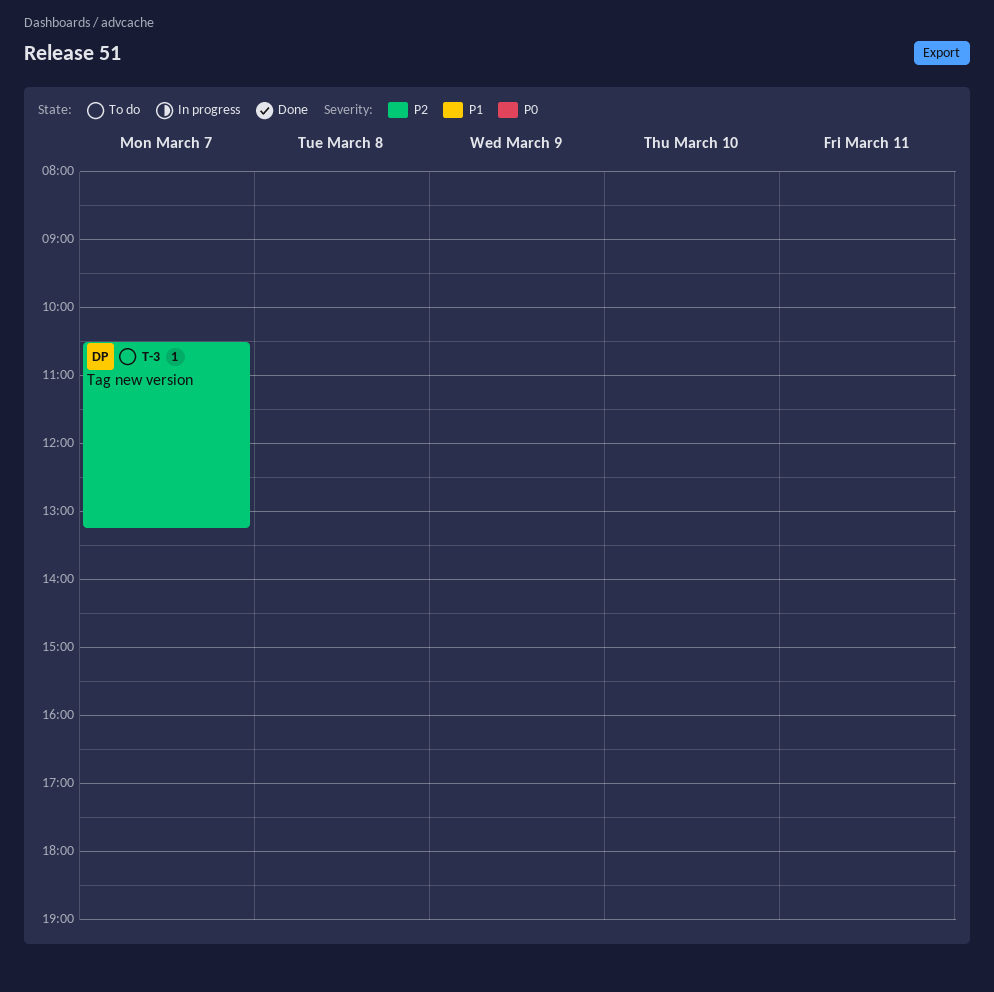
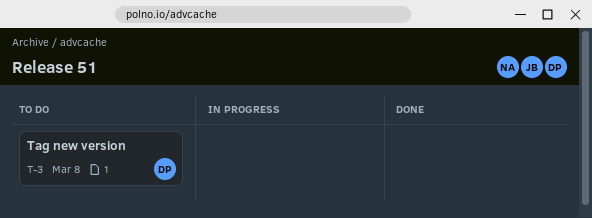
T-3, day: Mar 7 -> Mar 8

